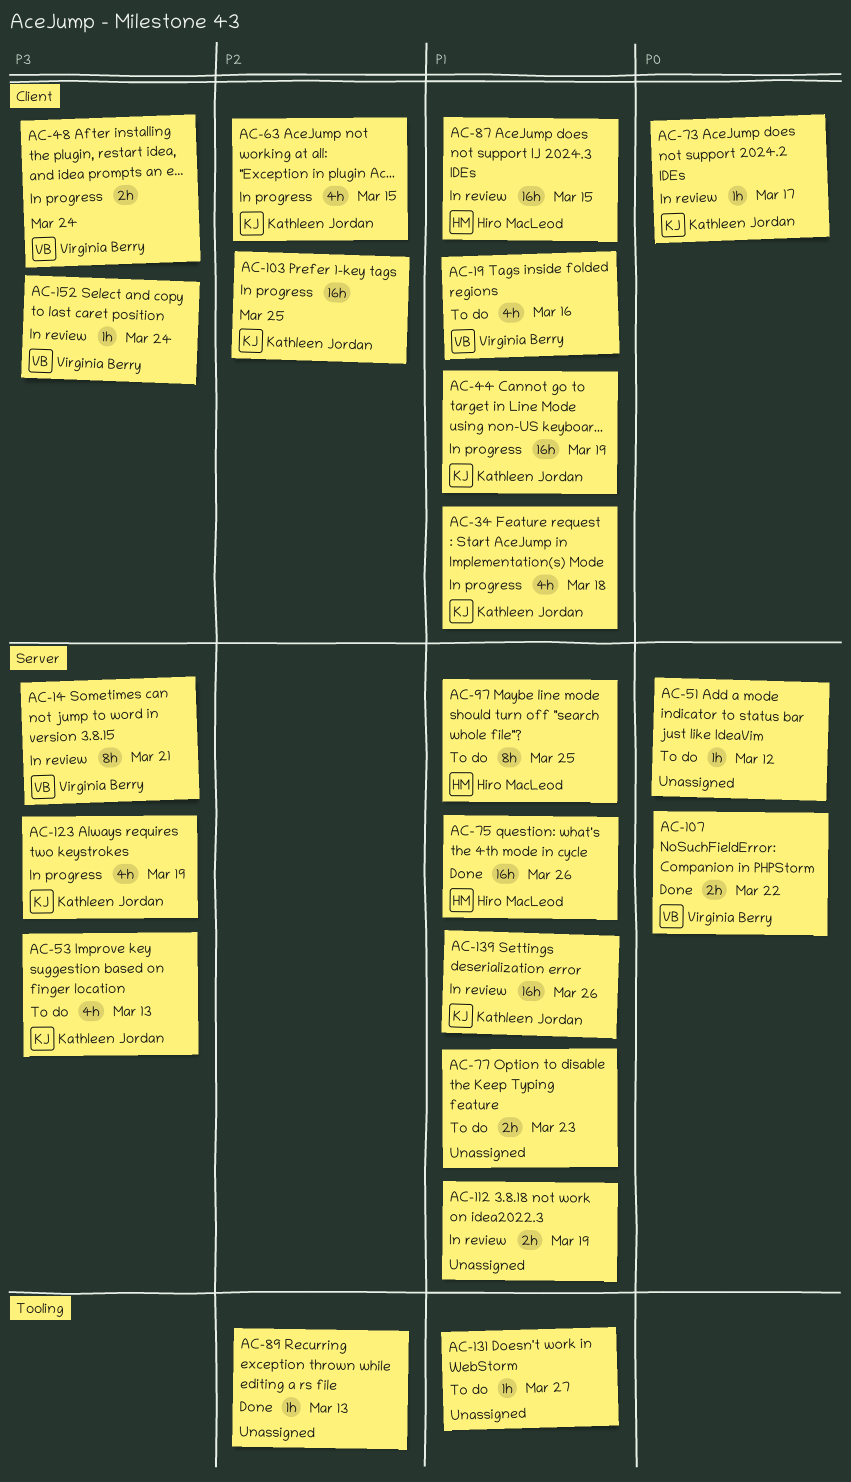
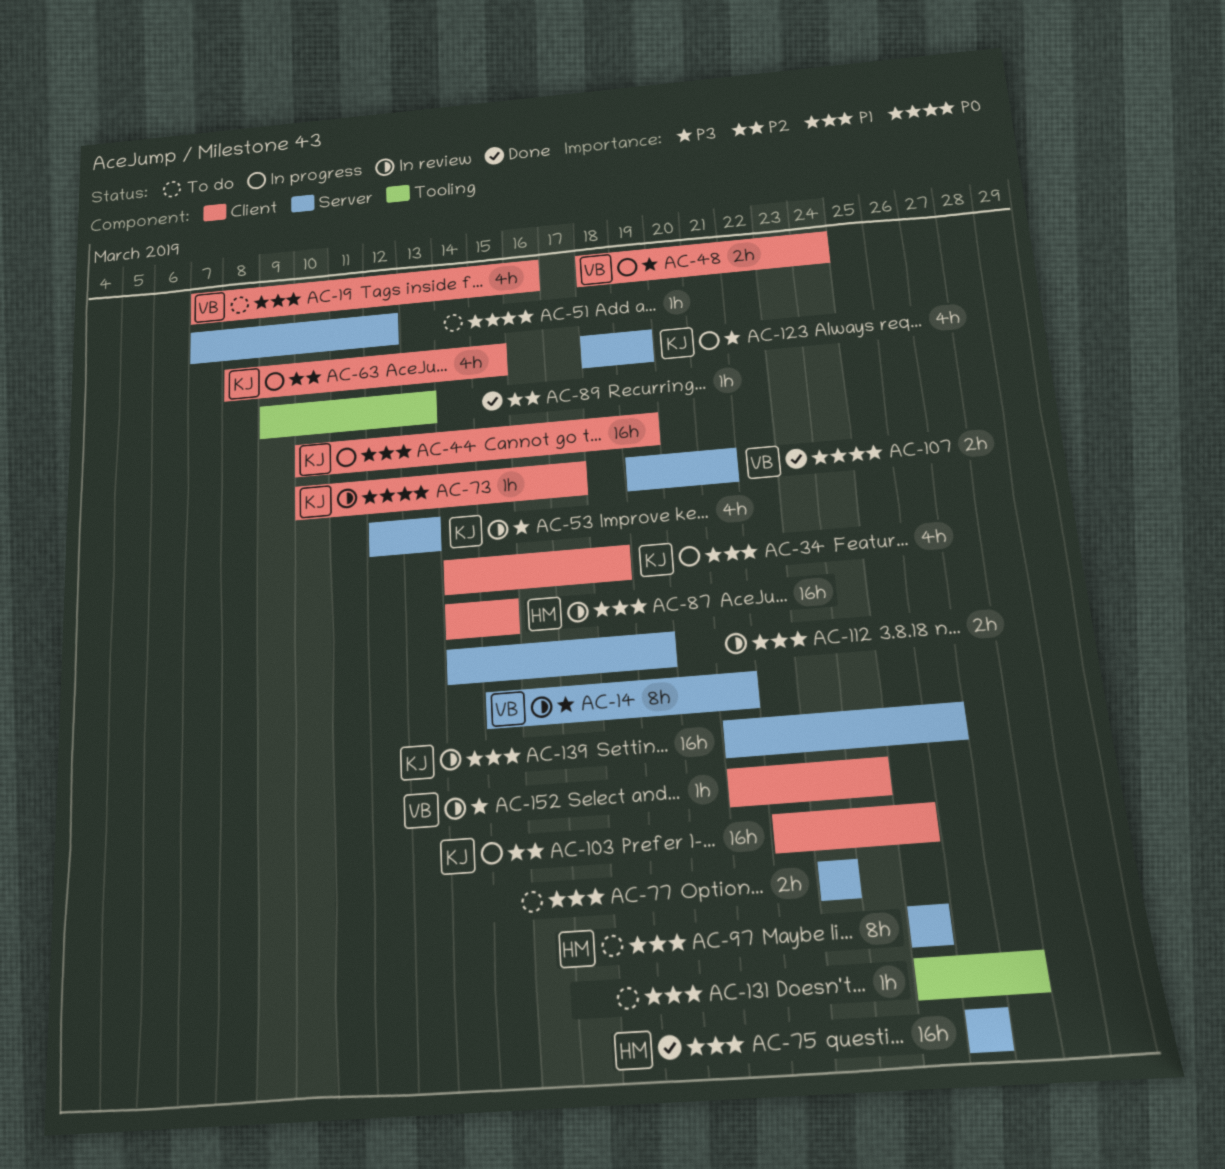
AC-53, status: To do -> In review
AC-107, due: Mar 22 -> Mar 21

